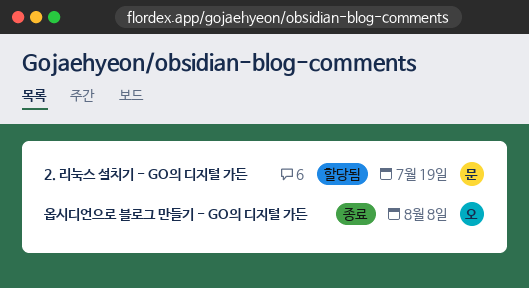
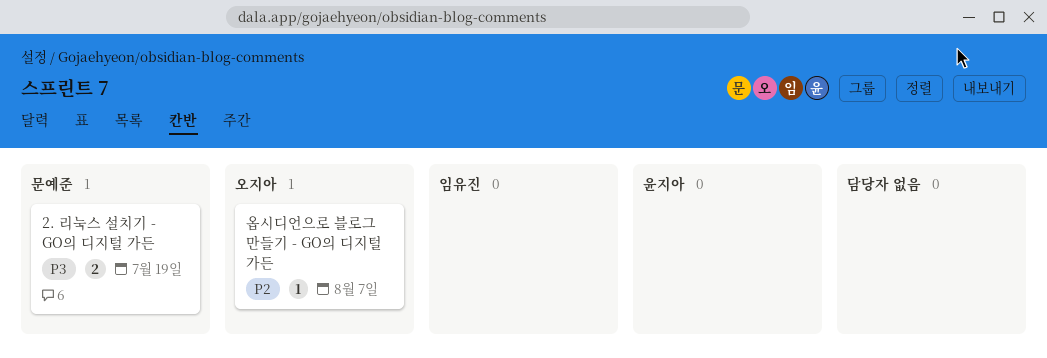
옵시디언으로 블로그 만들기 - GO의 디지털 가든, due: Aug 8 -> Aug 7

